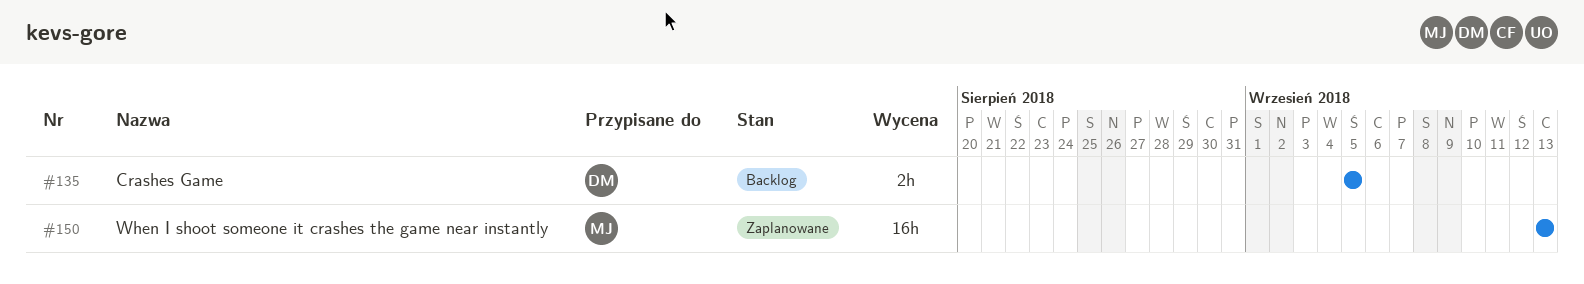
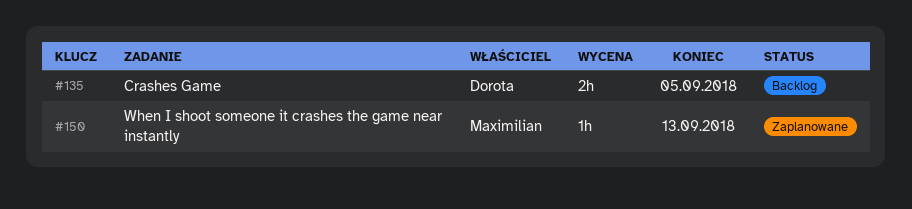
#150, estimate: 16h -> 1h

